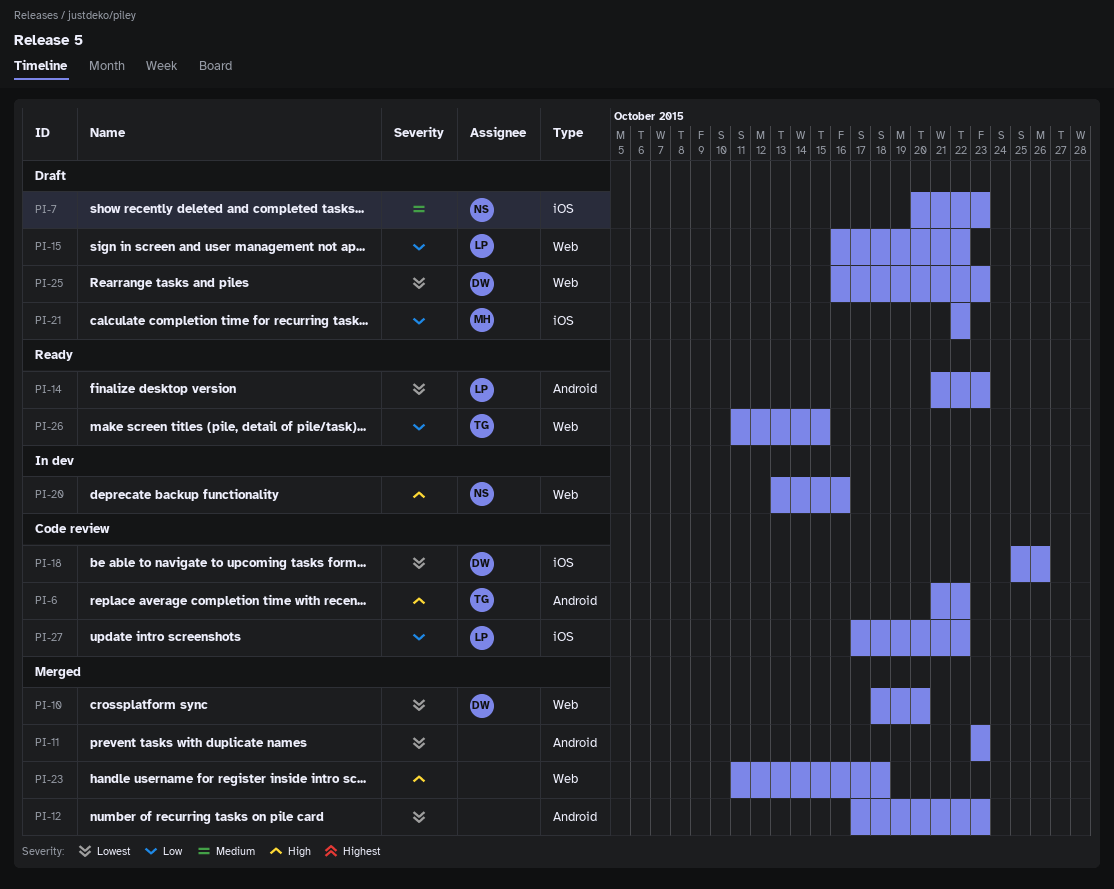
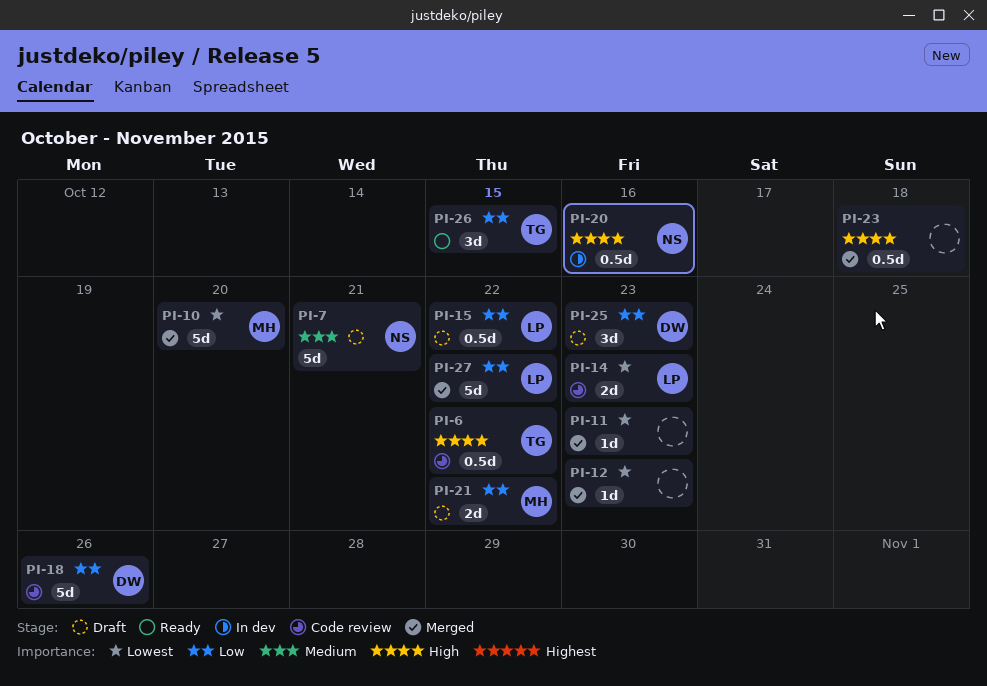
PI-7, due: Oct 23 -> Oct 21
PI-10, owner: DW -> MH
PI-14, status: Ready -> Code review
PI-18, priority: Lowest -> Low
PI-25, priority: Lowest -> Low
PI-27, status: Code review -> Merged

